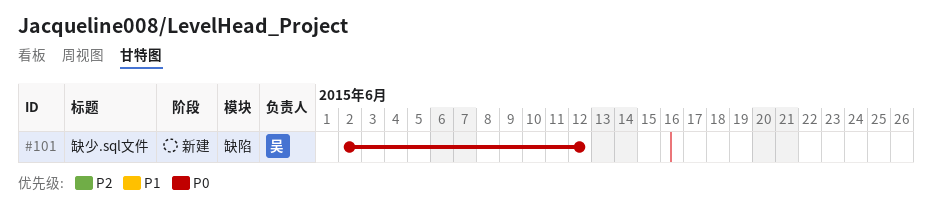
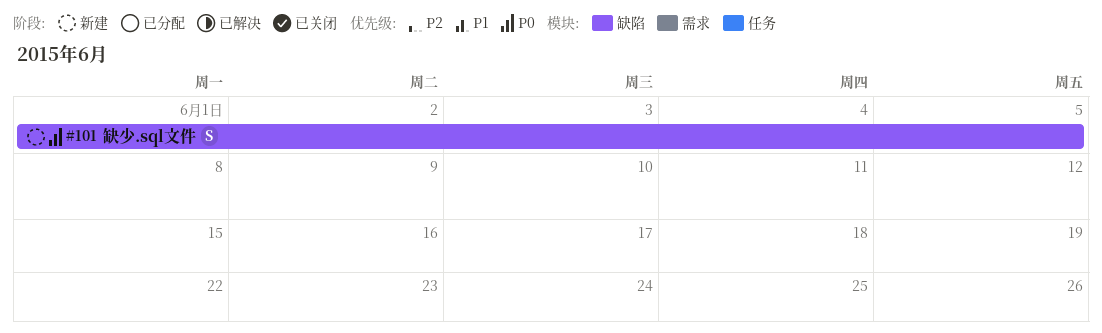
#101, start: Jun 2 -> Jun 1
#101, due: Jun 12 -> Jun 5

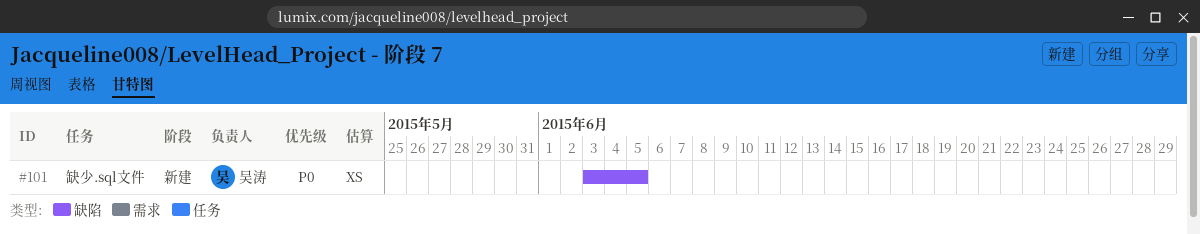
#101, estimate: S -> XS
#101, start: Jun 1 -> Jun 3

